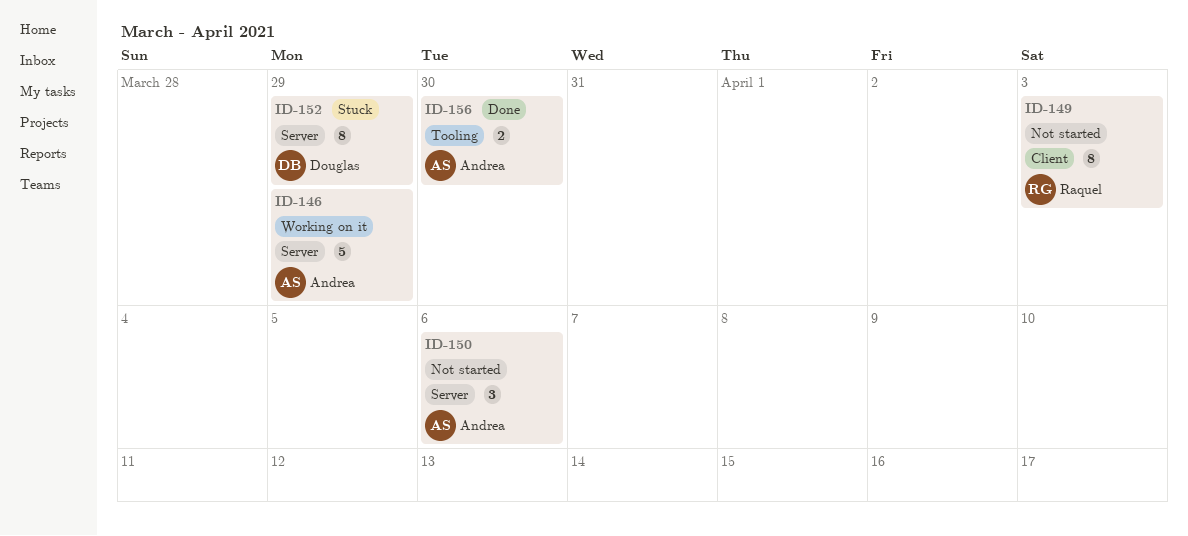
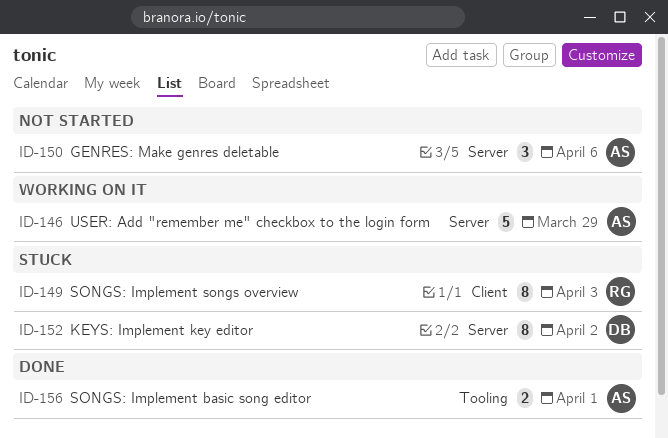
ID-149, status: Not started -> Stuck
ID-152, due: Mar 29 -> Apr 2
ID-156, due: Mar 30 -> Apr 1

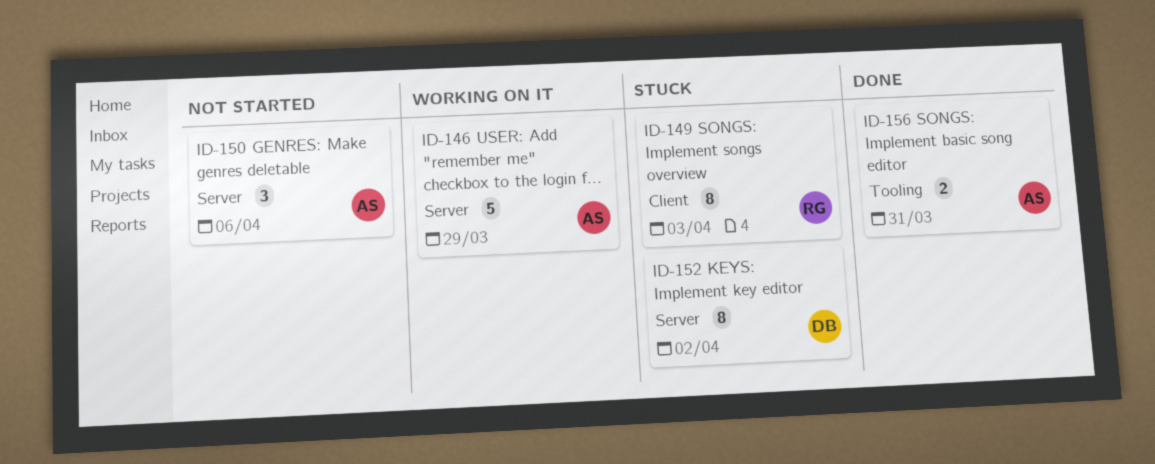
ID-156, due: Apr 1 -> Mar 31

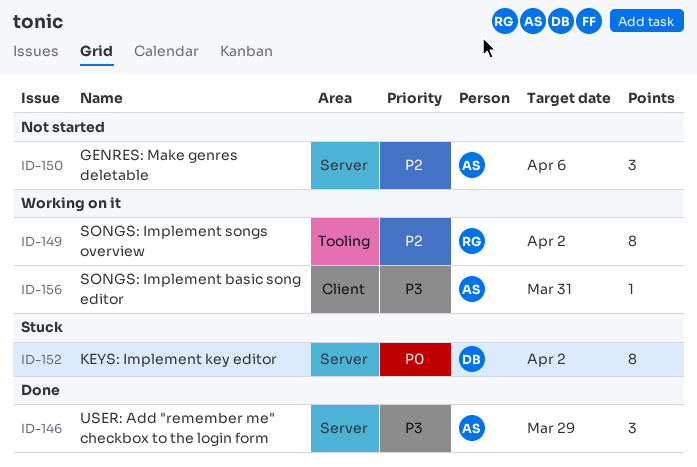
ID-146, status: Working on it -> Done
ID-146, estimate: 5 -> 3
ID-149, status: Stuck -> Working on it
ID-149, label: Client -> Tooling
ID-149, due: Apr 3 -> Apr 2
ID-156, status: Done -> Working on it
ID-156, label: Tooling -> Client
ID-156, estimate: 2 -> 1

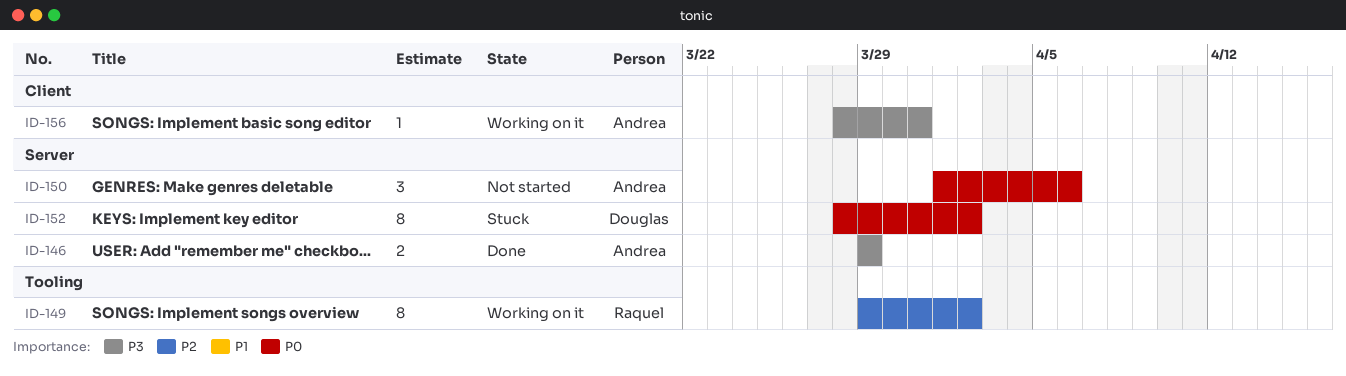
ID-146, estimate: 3 -> 2
ID-150, priority: P2 -> P0

